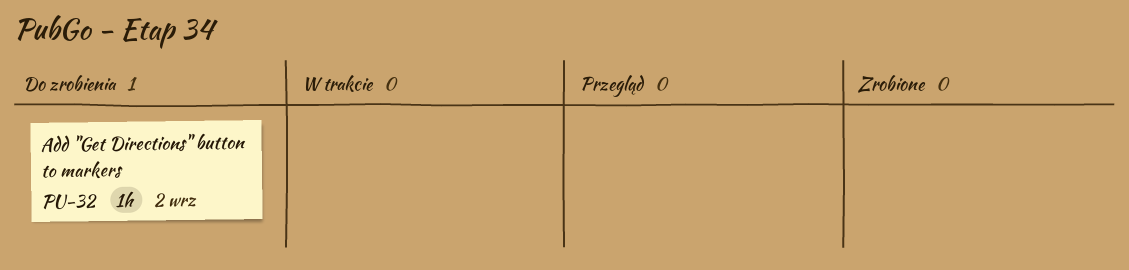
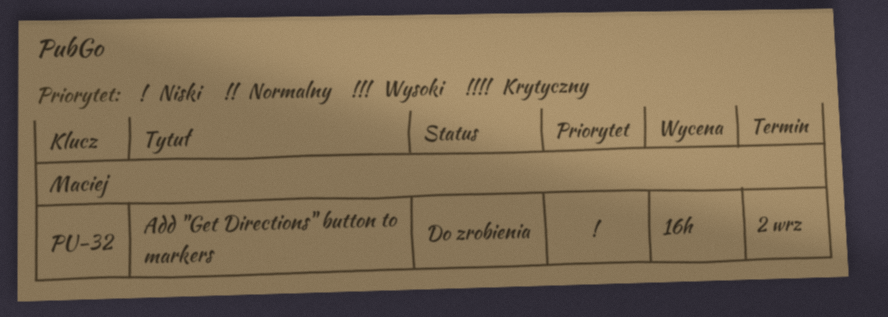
PU-32, estimate: 1h -> 16h

